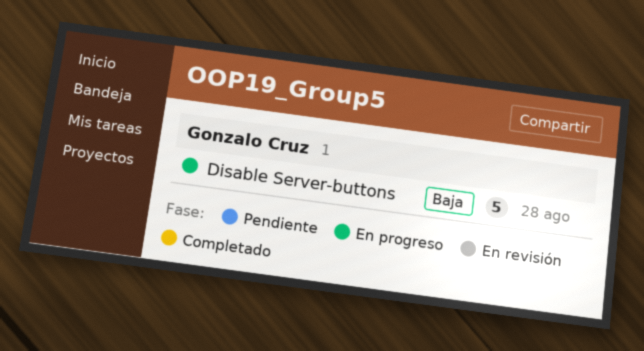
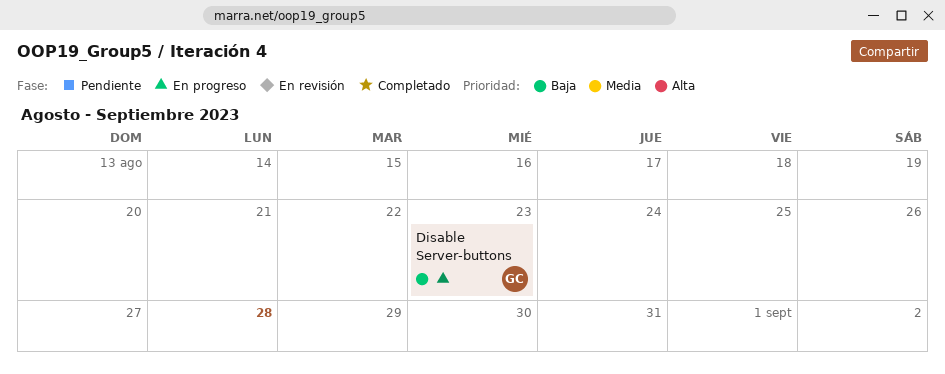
Disable Server-buttons, due: Aug 28 -> Aug 23

